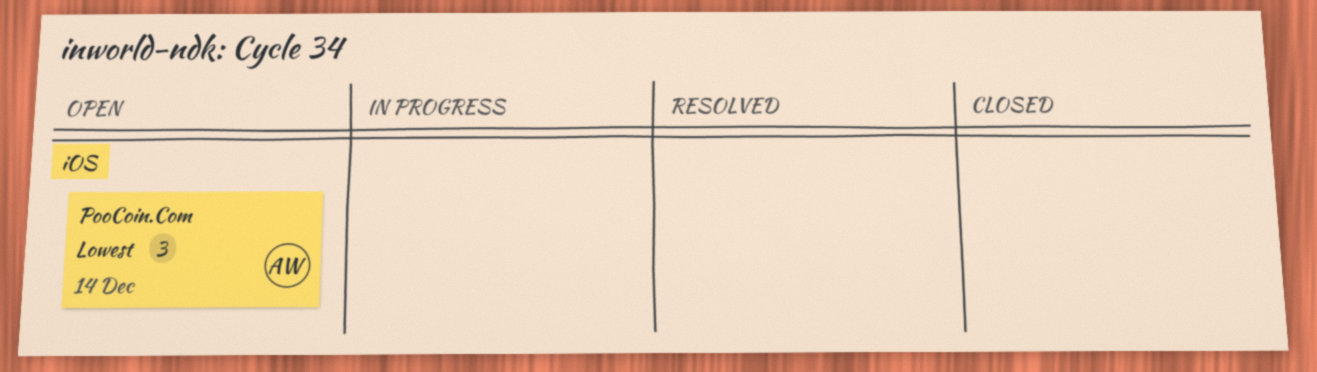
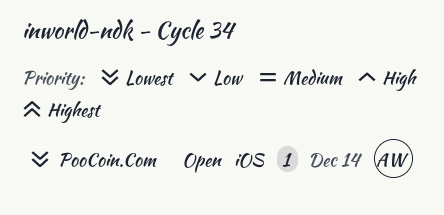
PooCoin.Com, estimate: 3 -> 1

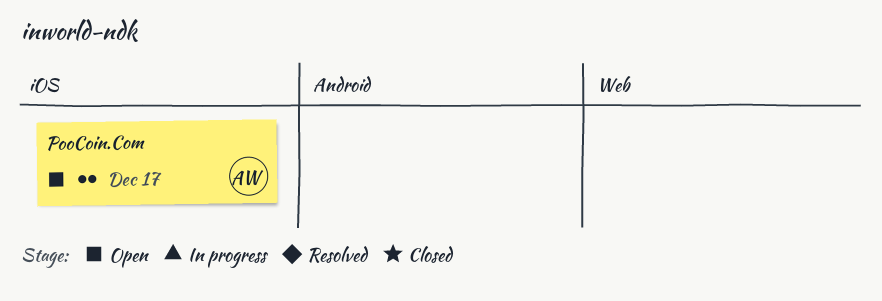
PooCoin.Com, estimate: 1 -> 2
PooCoin.Com, due: Dec 14 -> Dec 17

